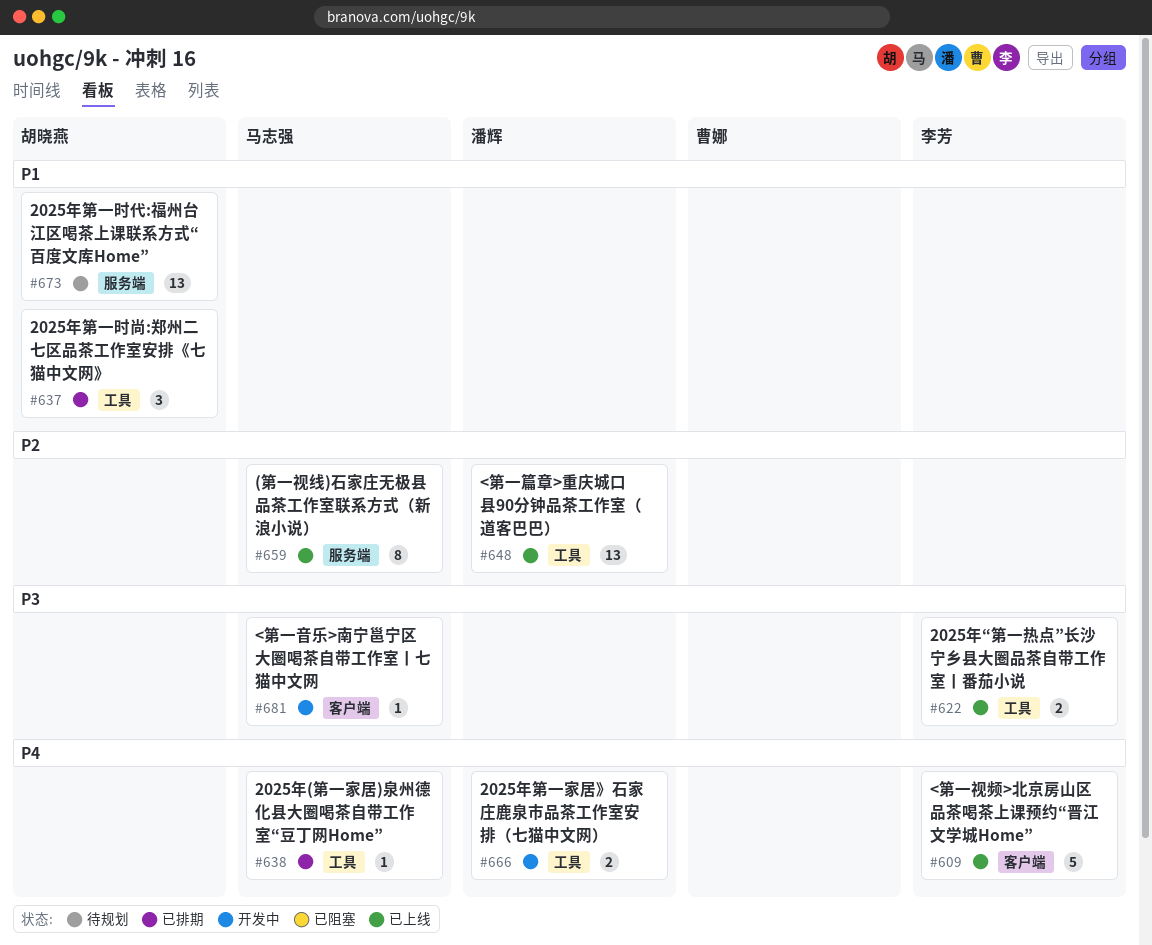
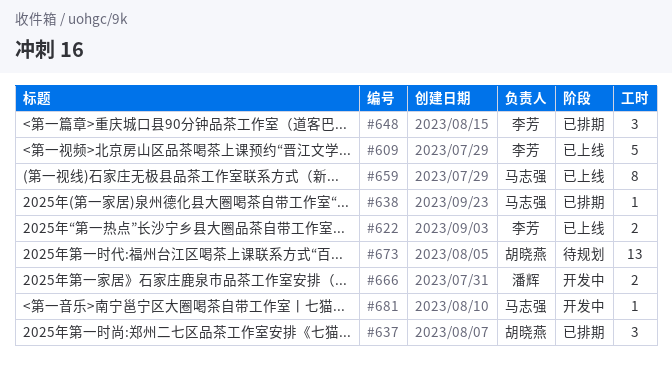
#648, status: 已上线 -> 已排期
#648, owner: 潘辉 -> 李芳
#648, estimate: 13 -> 3

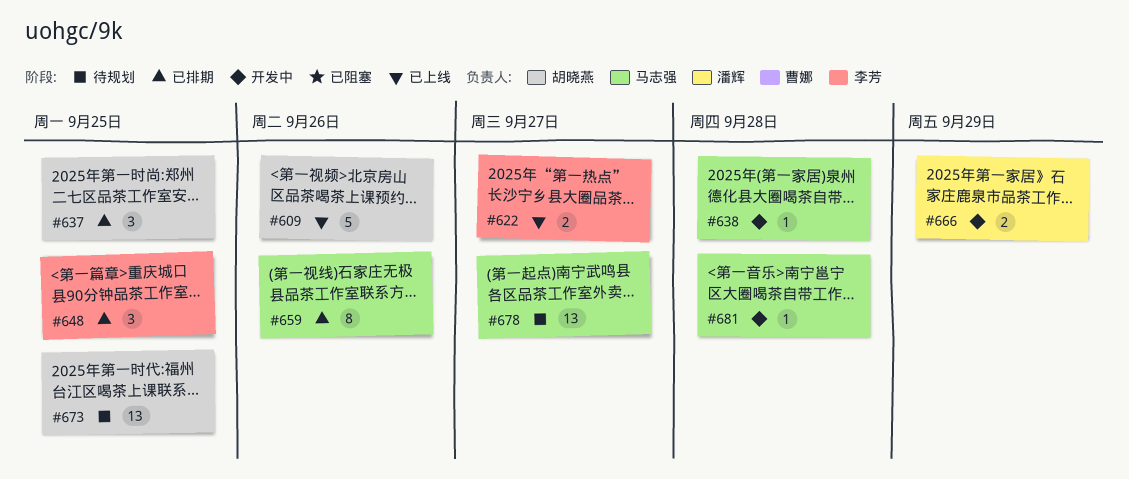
#609, owner: 李芳 -> 胡晓燕
#638, status: 已排期 -> 开发中
#659, status: 已上线 -> 已排期
#678: none -> present

